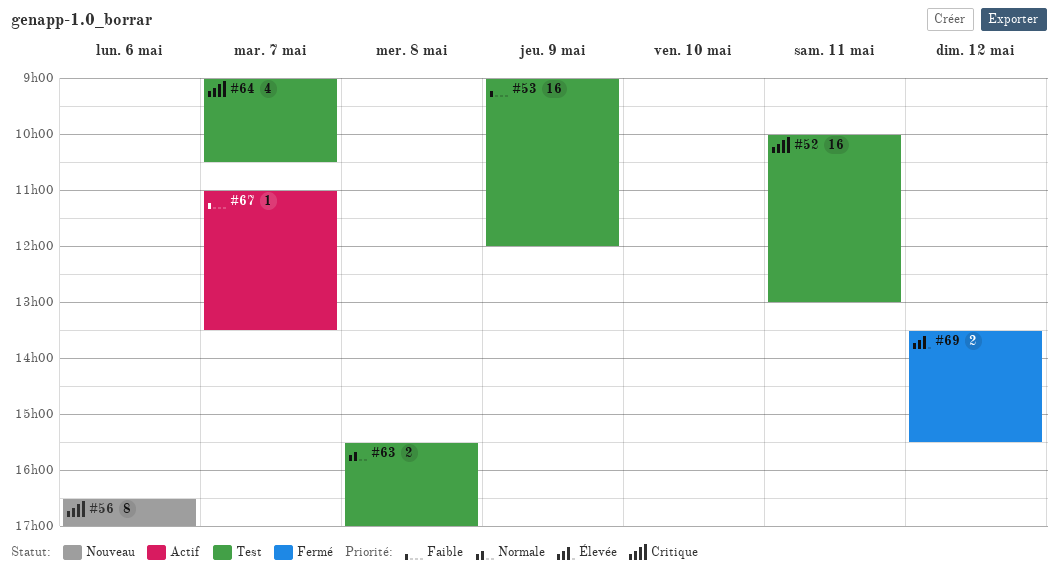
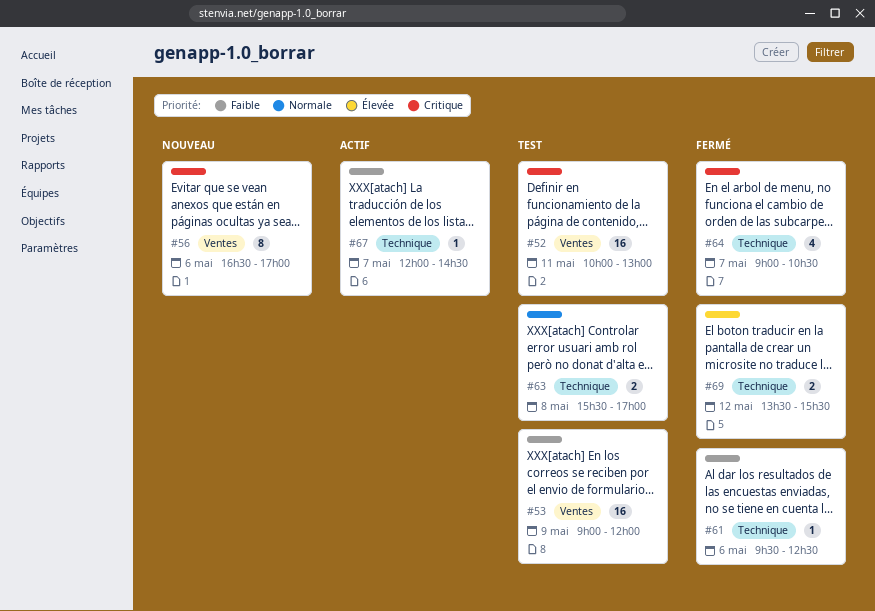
#61: none -> present
#64, status: Test -> Fermé
#67, begins: 11:00 -> 12:00
#67, ends: 13:30 -> 14:30

